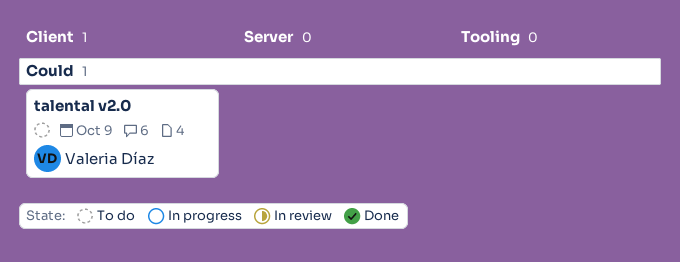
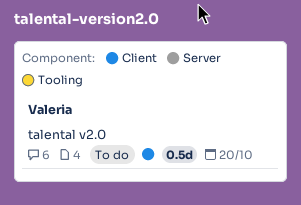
talental v2.0, due: Oct 9 -> Oct 20

